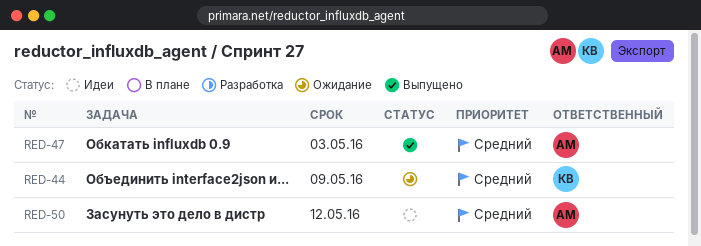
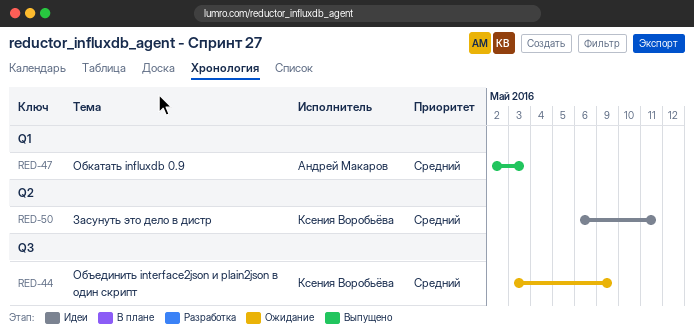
RED-50, owner: Андрей Макаров -> Ксения Воробьёва
RED-50, due: May 12 -> May 11

